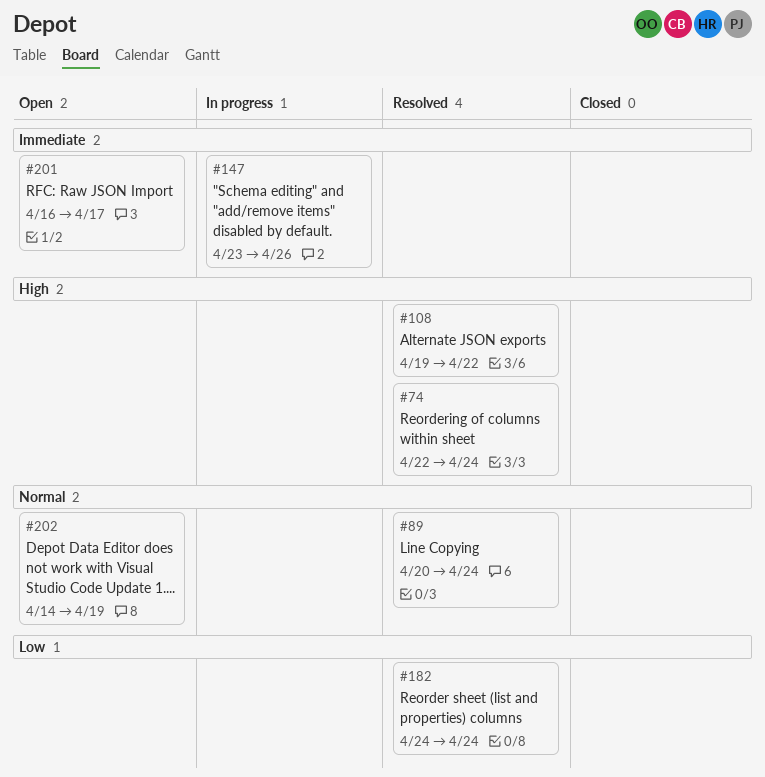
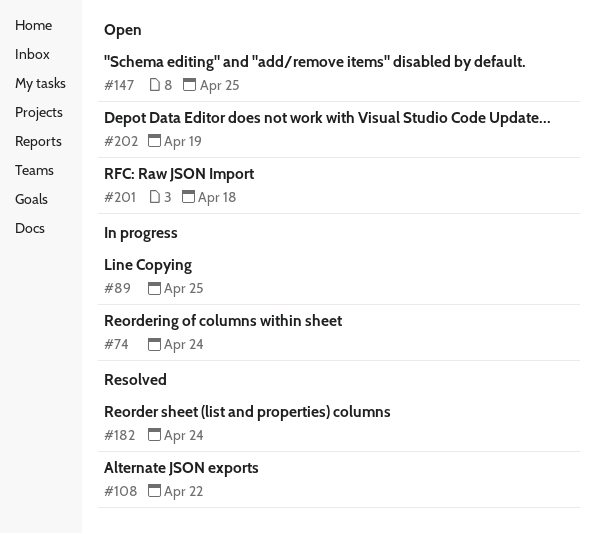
#74, status: Resolved -> In progress
#89, status: Resolved -> In progress
#89, due: Apr 24 -> Apr 25
#147, status: In progress -> Open
#147, due: Apr 26 -> Apr 25
#201, due: Apr 17 -> Apr 18

